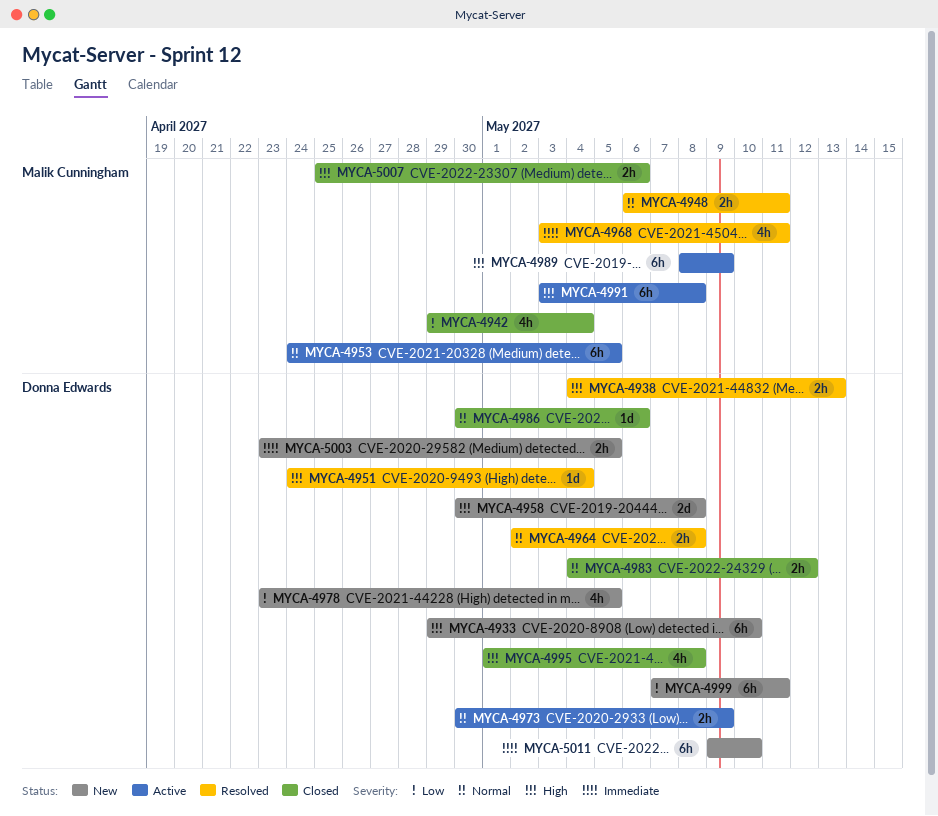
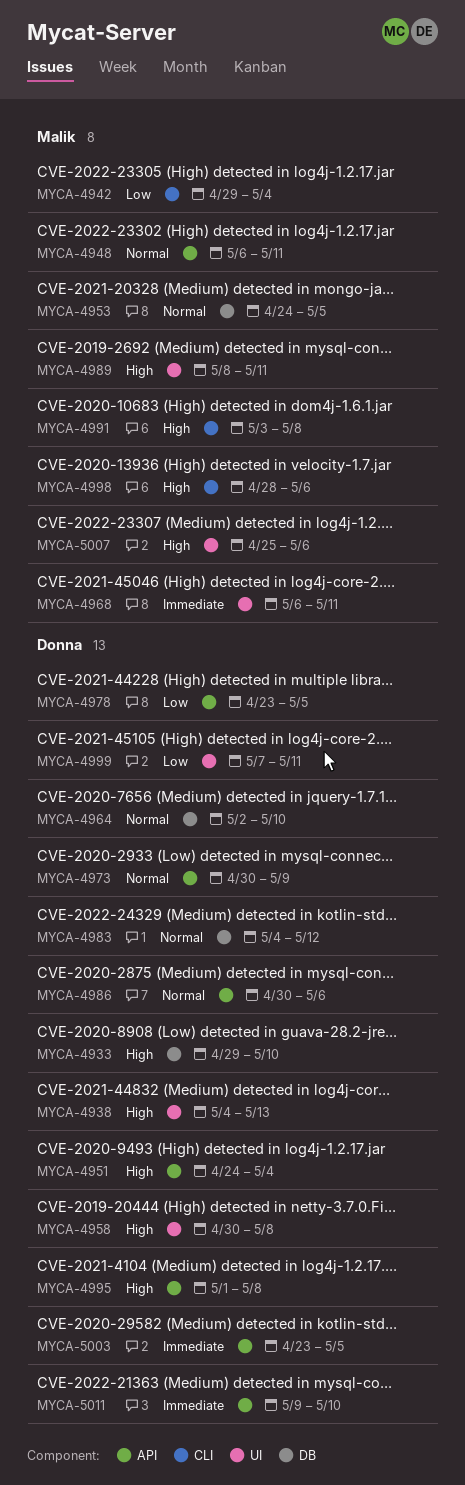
MYCA-4964, due: May 8 -> May 10
MYCA-4968, start: May 3 -> May 6
MYCA-4989, due: May 9 -> May 11
MYCA-4998: none -> present

